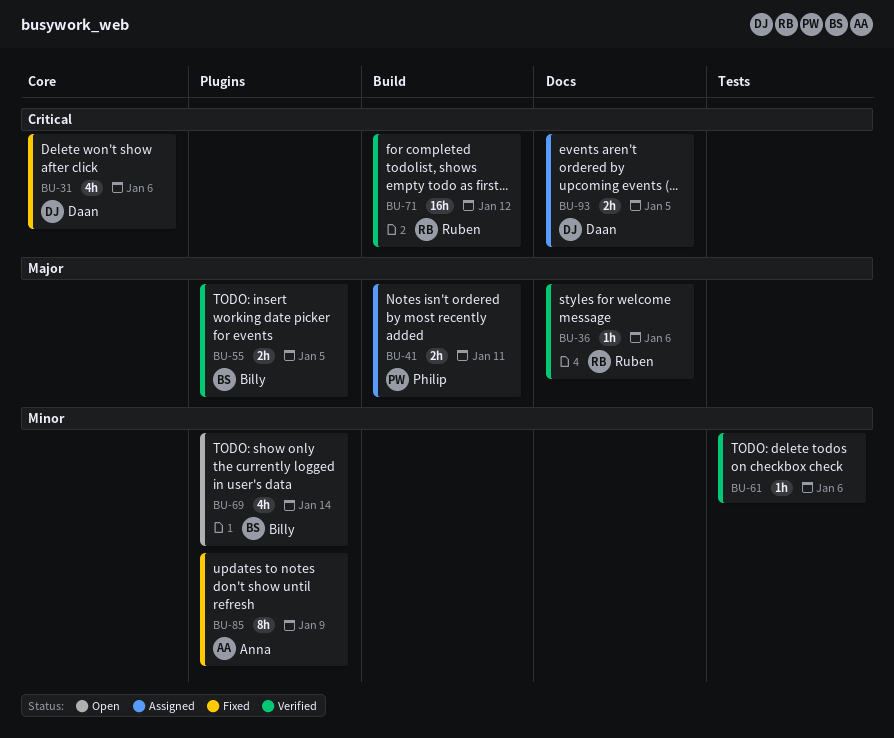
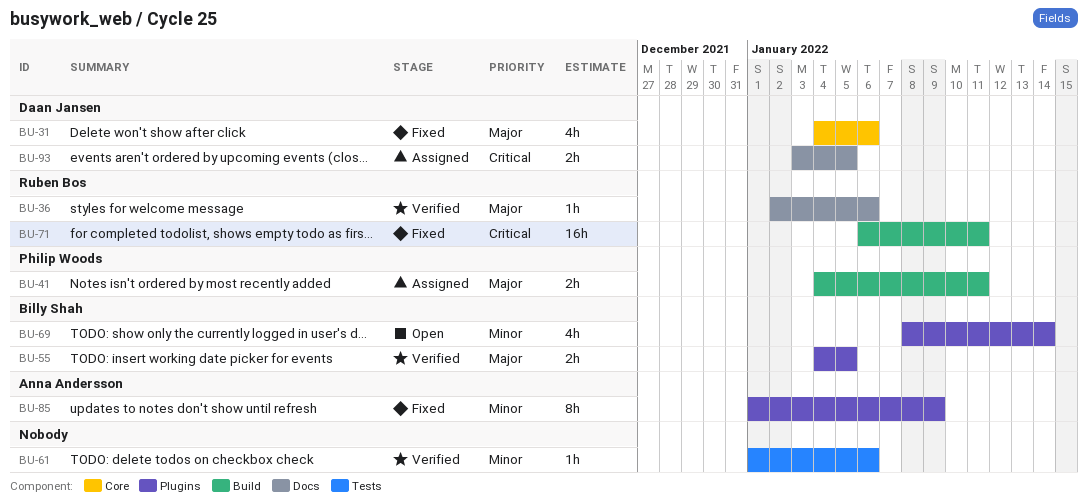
BU-31, priority: Critical -> Major
BU-71, status: Verified -> Fixed
BU-71, due: Jan 12 -> Jan 11

